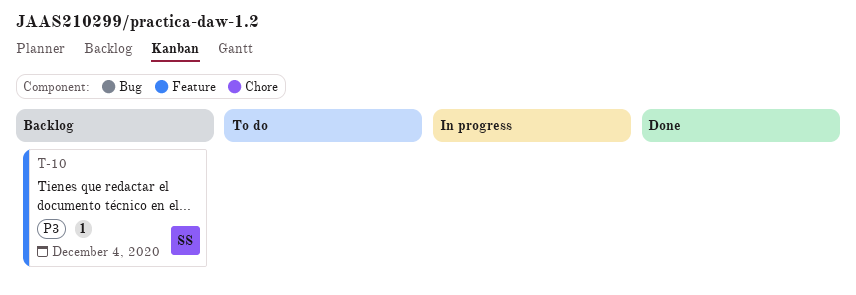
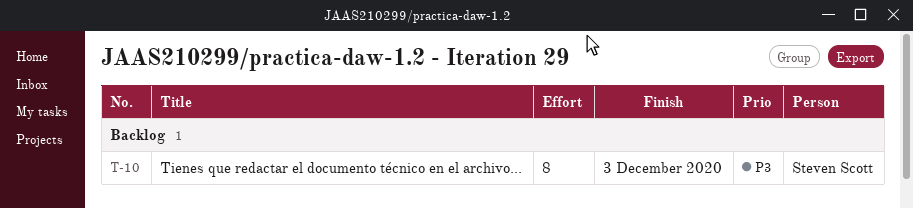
T-10, estimate: 1 -> 8
T-10, due: Dec 4 -> Dec 3

